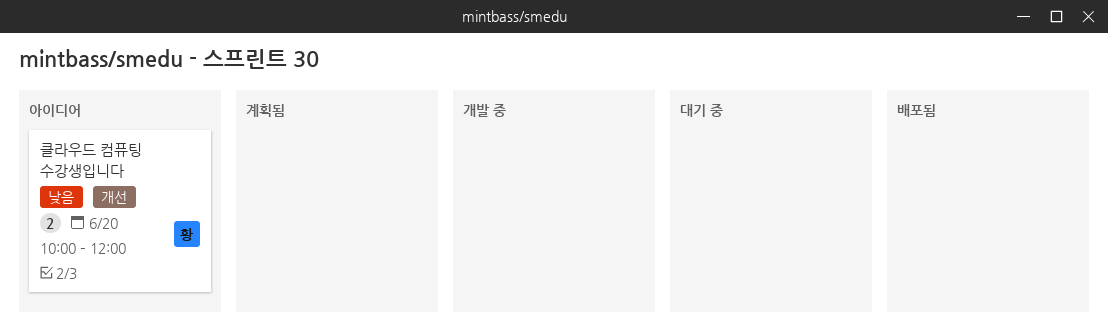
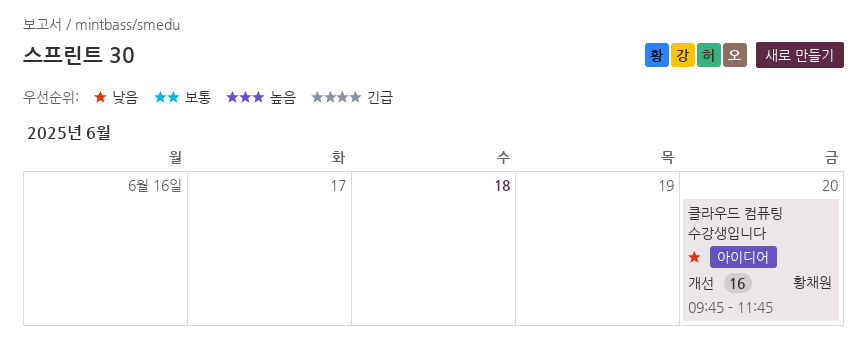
클라우드 컴퓨팅 수강생입니다, estimate: 2 -> 16
클라우드 컴퓨팅 수강생입니다, begins: 10:00 -> 09:45
클라우드 컴퓨팅 수강생입니다, ends: 12:00 -> 11:45

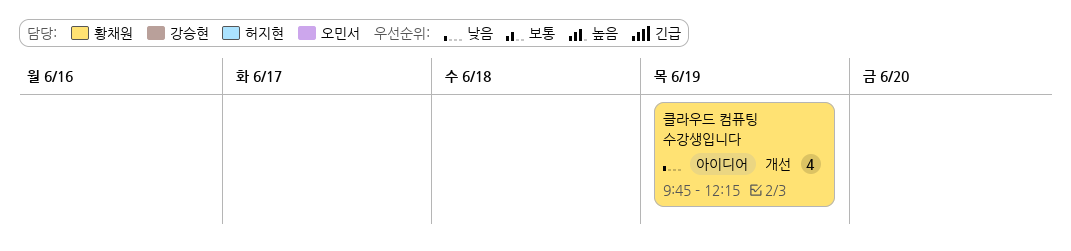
클라우드 컴퓨팅 수강생입니다, estimate: 16 -> 4
클라우드 컴퓨팅 수강생입니다, day: Jun 20 -> Jun 19
클라우드 컴퓨팅 수강생입니다, ends: 11:45 -> 12:15

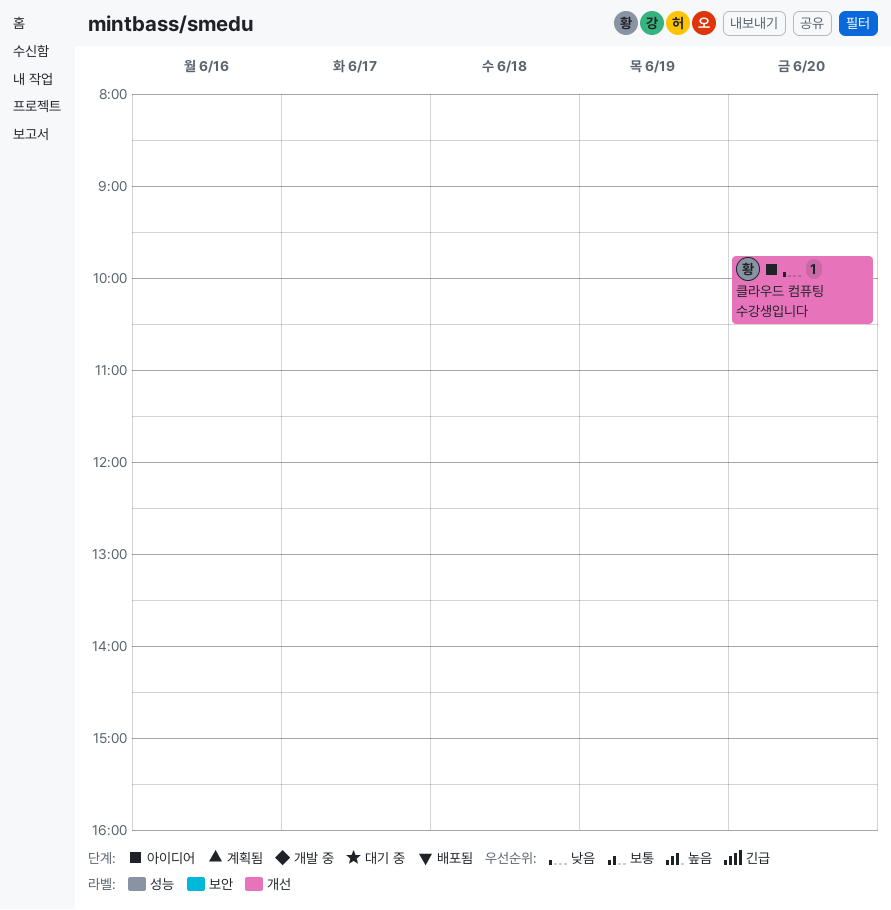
클라우드 컴퓨팅 수강생입니다, estimate: 4 -> 1
클라우드 컴퓨팅 수강생입니다, day: Jun 19 -> Jun 20
클라우드 컴퓨팅 수강생입니다, ends: 12:15 -> 10:30

